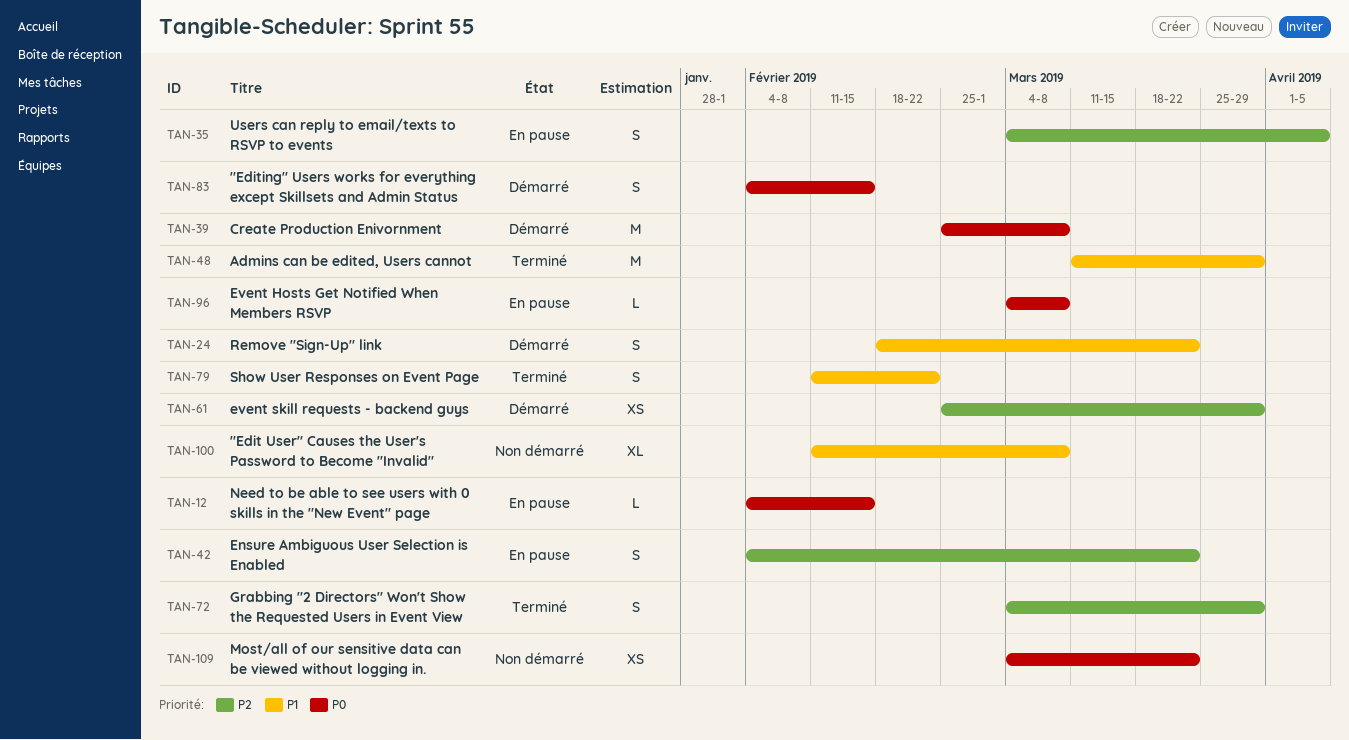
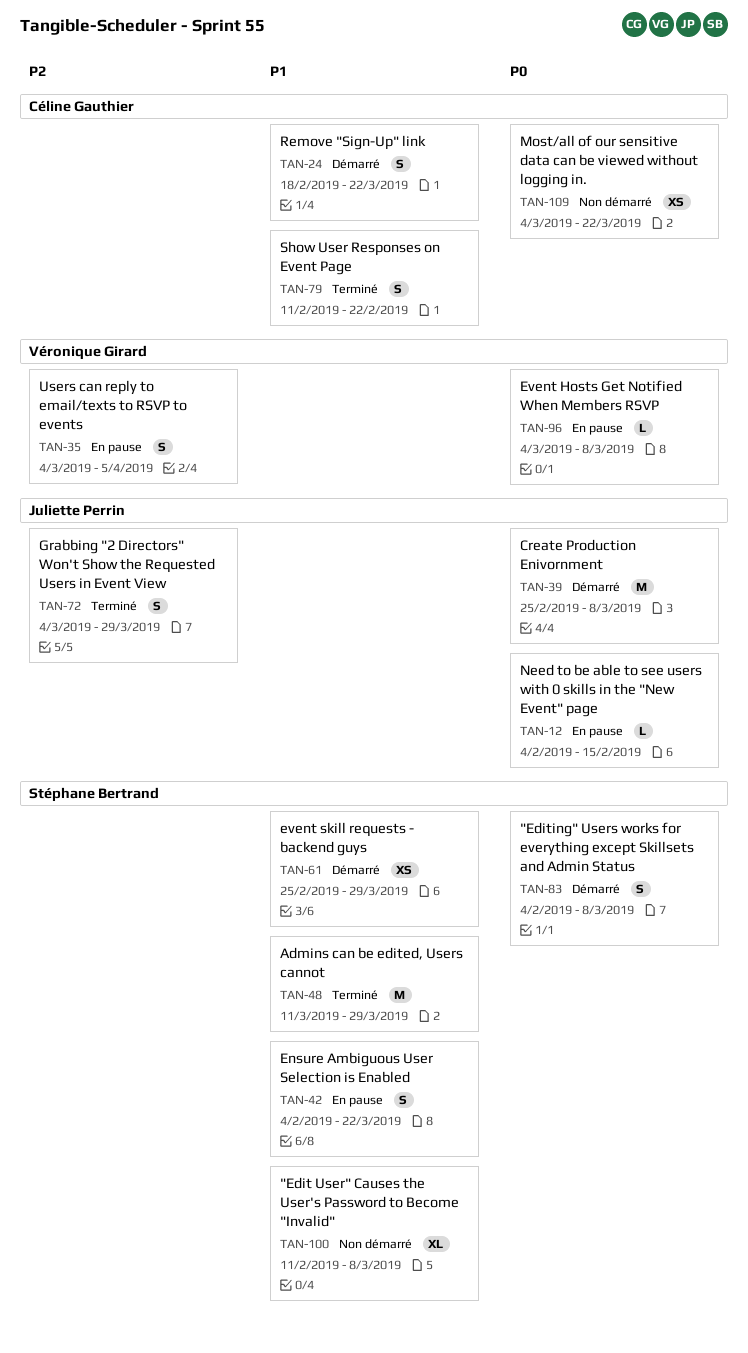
TAN-42, priority: P2 -> P1
TAN-61, priority: P2 -> P1
TAN-83, due: Feb 15 -> Mar 8

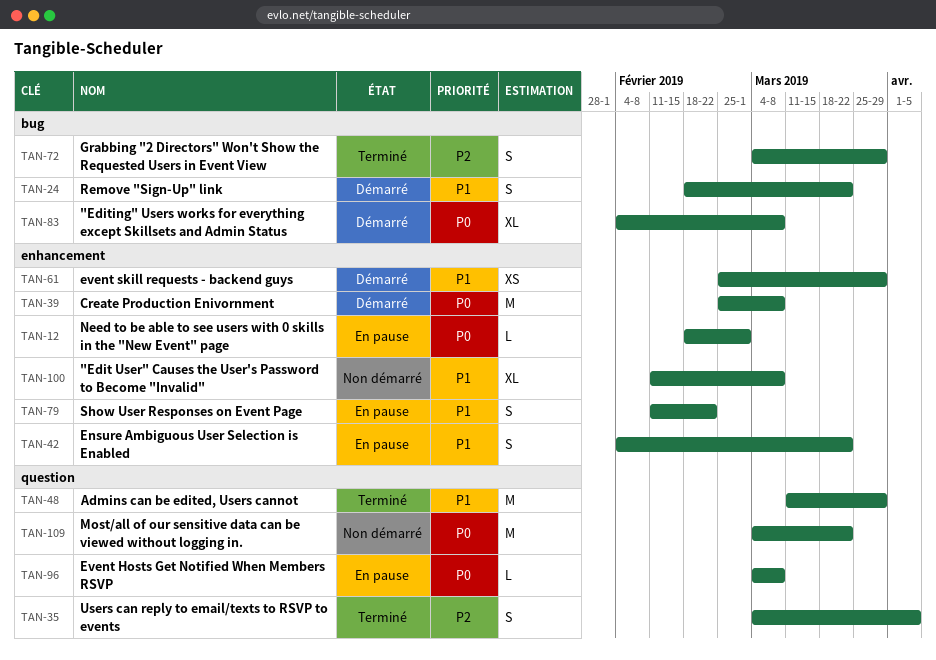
TAN-12, start: Feb 4 -> Feb 18
TAN-12, due: Feb 15 -> Mar 1
TAN-35, status: En pause -> Terminé
TAN-79, status: Terminé -> En pause
TAN-83, estimate: S -> XL
TAN-109, estimate: XS -> M

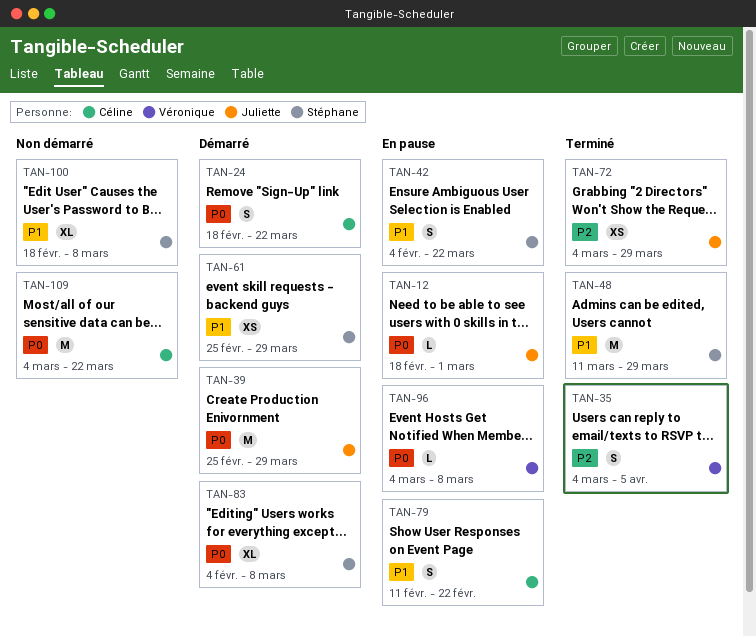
TAN-24, priority: P1 -> P0
TAN-39, due: Mar 8 -> Mar 29
TAN-72, estimate: S -> XS
TAN-100, start: Feb 11 -> Feb 18

